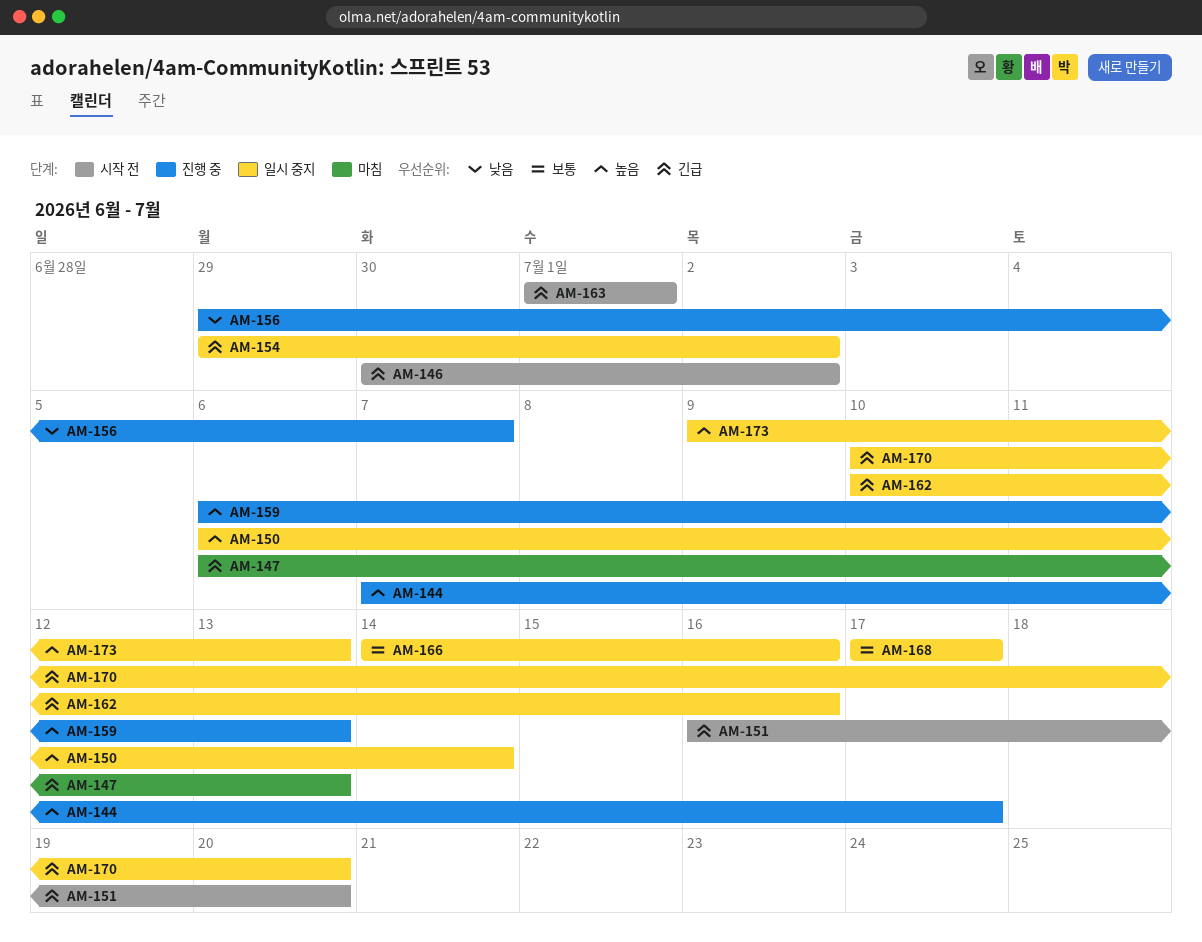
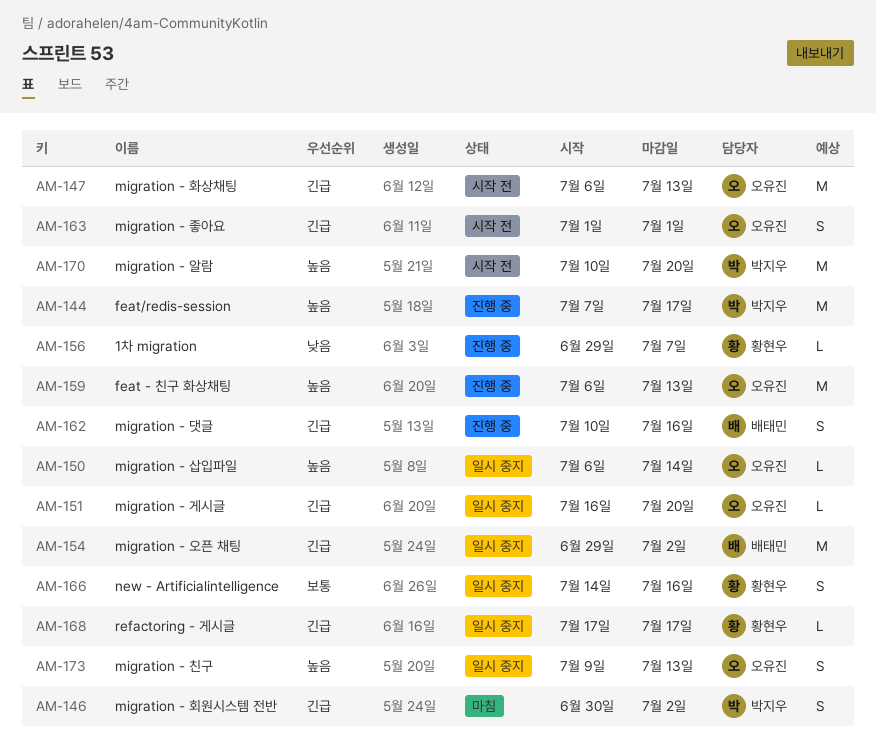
AM-146, status: 시작 전 -> 마침
AM-147, status: 마침 -> 시작 전
AM-151, status: 시작 전 -> 일시 중지
AM-162, status: 일시 중지 -> 진행 중
AM-168, priority: 보통 -> 긴급
AM-170, status: 일시 중지 -> 시작 전
AM-170, priority: 긴급 -> 높음

